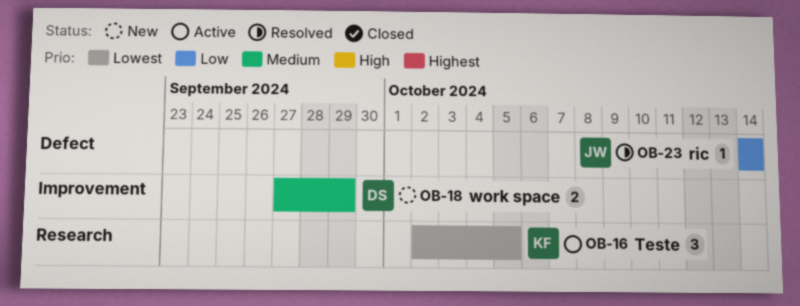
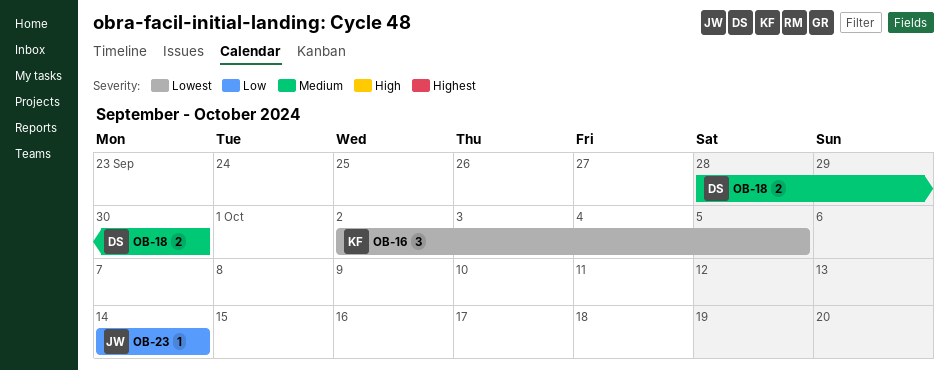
OB-18, start: Sep 27 -> Sep 28
OB-18, due: Sep 29 -> Sep 30

